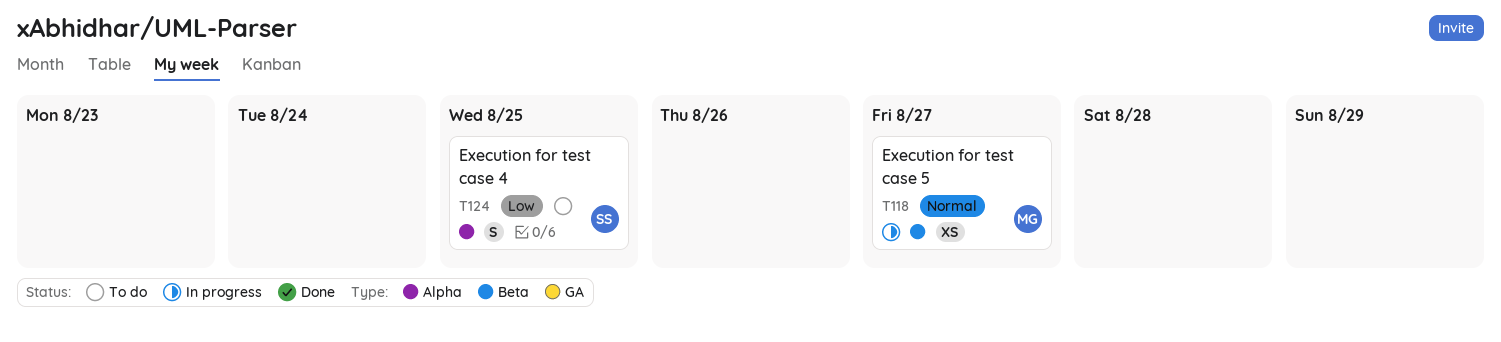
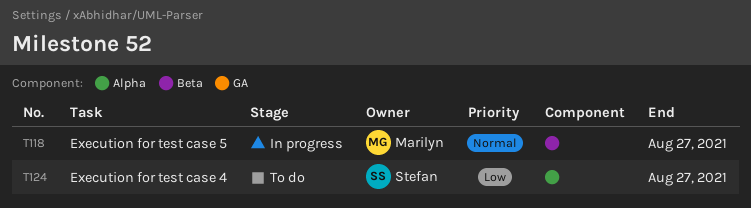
T124, due: Aug 25 -> Aug 27

